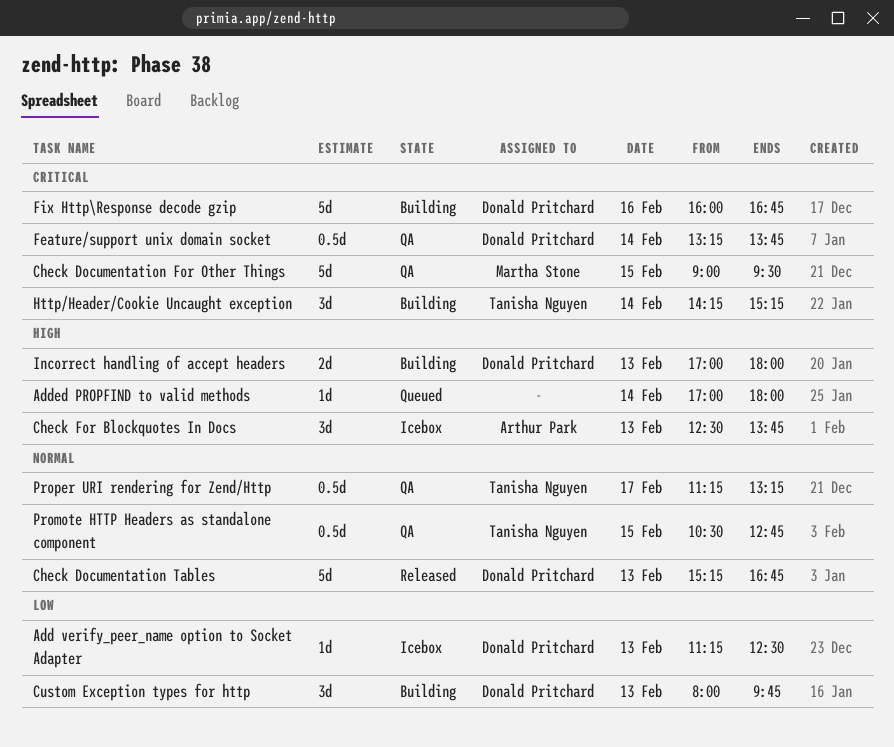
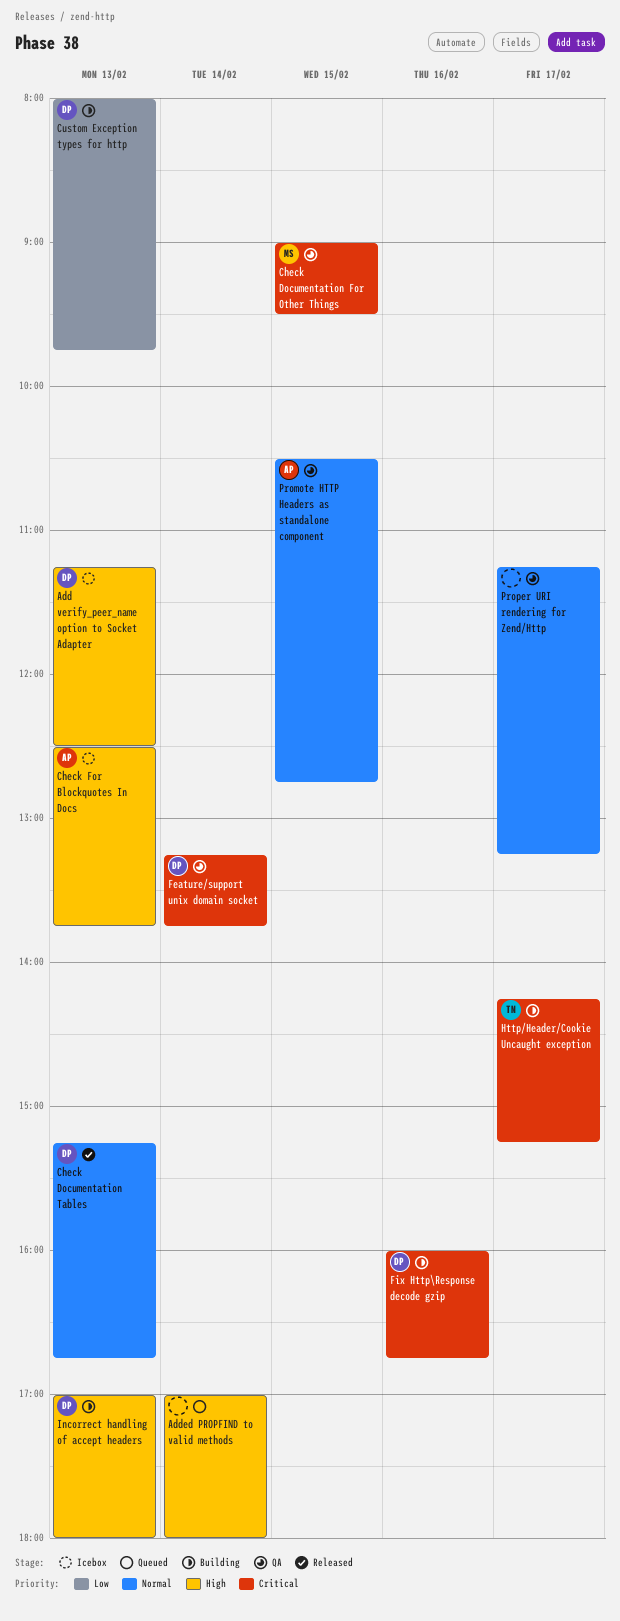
Add verify_peer_name option to Socket Adapter, priority: Low -> High
Http/Header/Cookie Uncaught exception, day: Feb 14 -> Feb 17
Promote HTTP Headers as standalone component, owner: Tanisha Nguyen -> Arthur Park
Proper URI rendering for Zend/Http, owner: Tanisha Nguyen -> none

